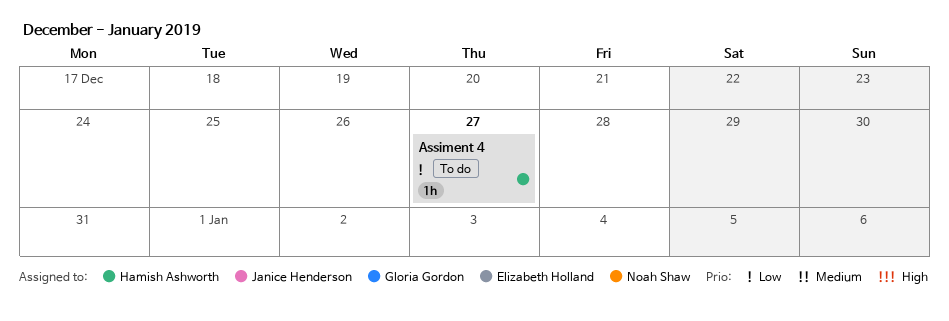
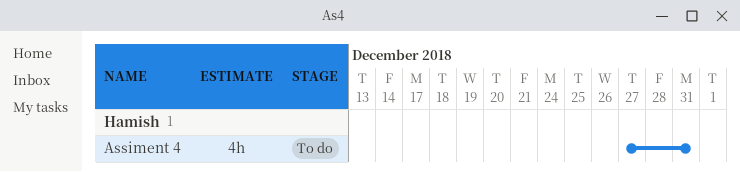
Assiment 4, estimate: 1h -> 4h
Assiment 4, due: Dec 27 -> Dec 31

